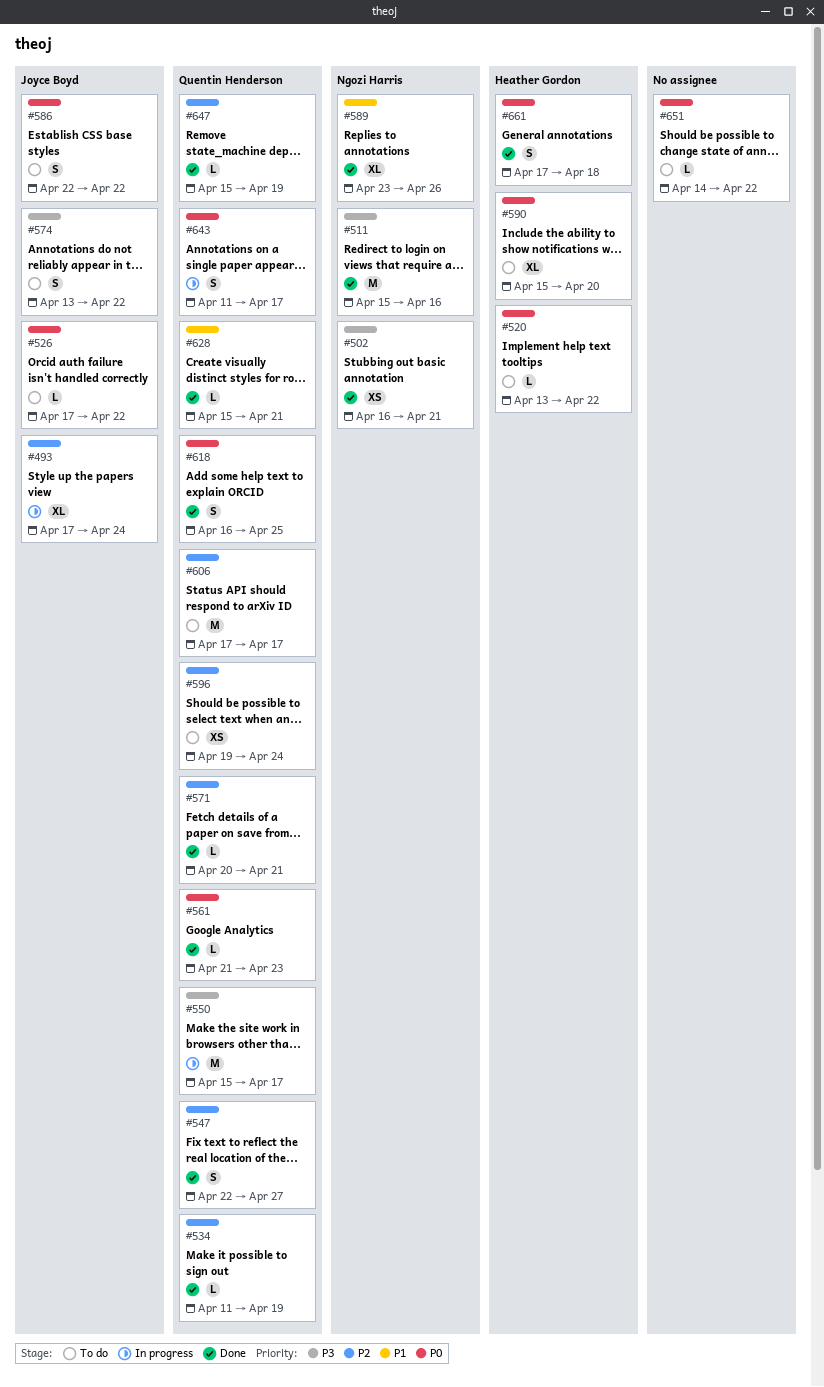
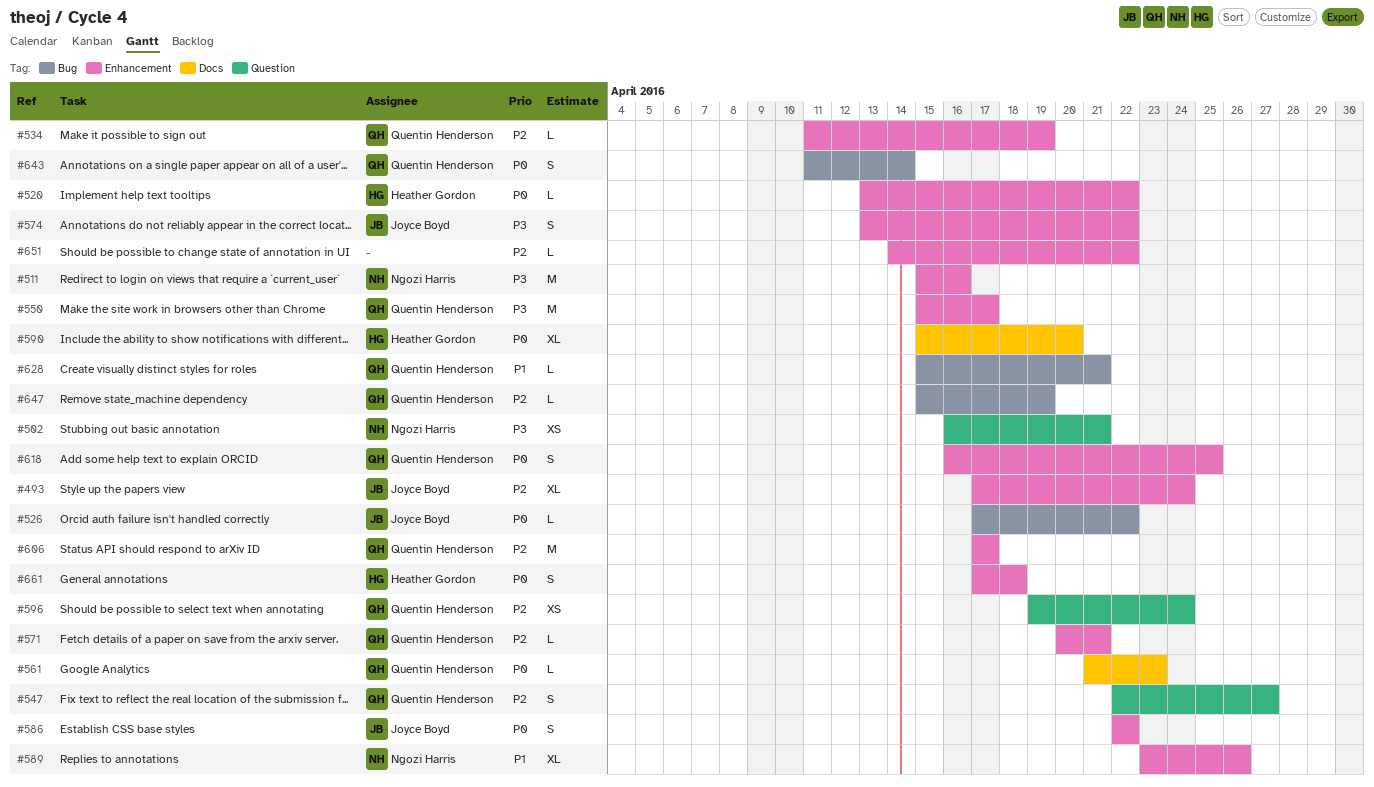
#643, due: Apr 17 -> Apr 14
#651, priority: P0 -> P2

